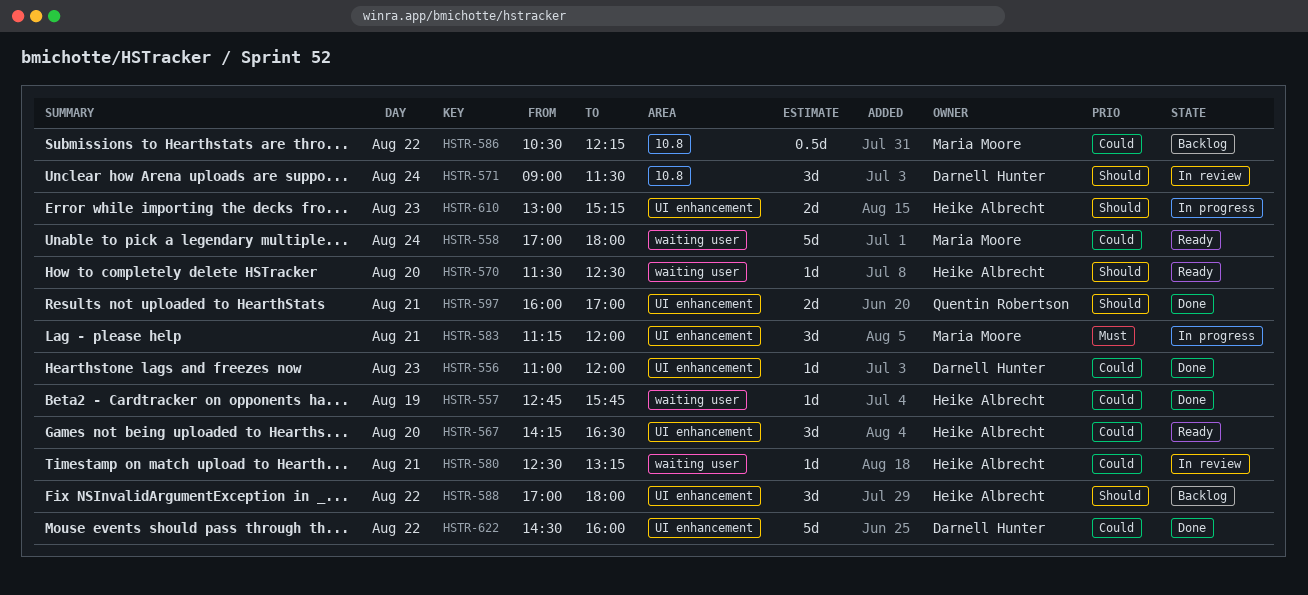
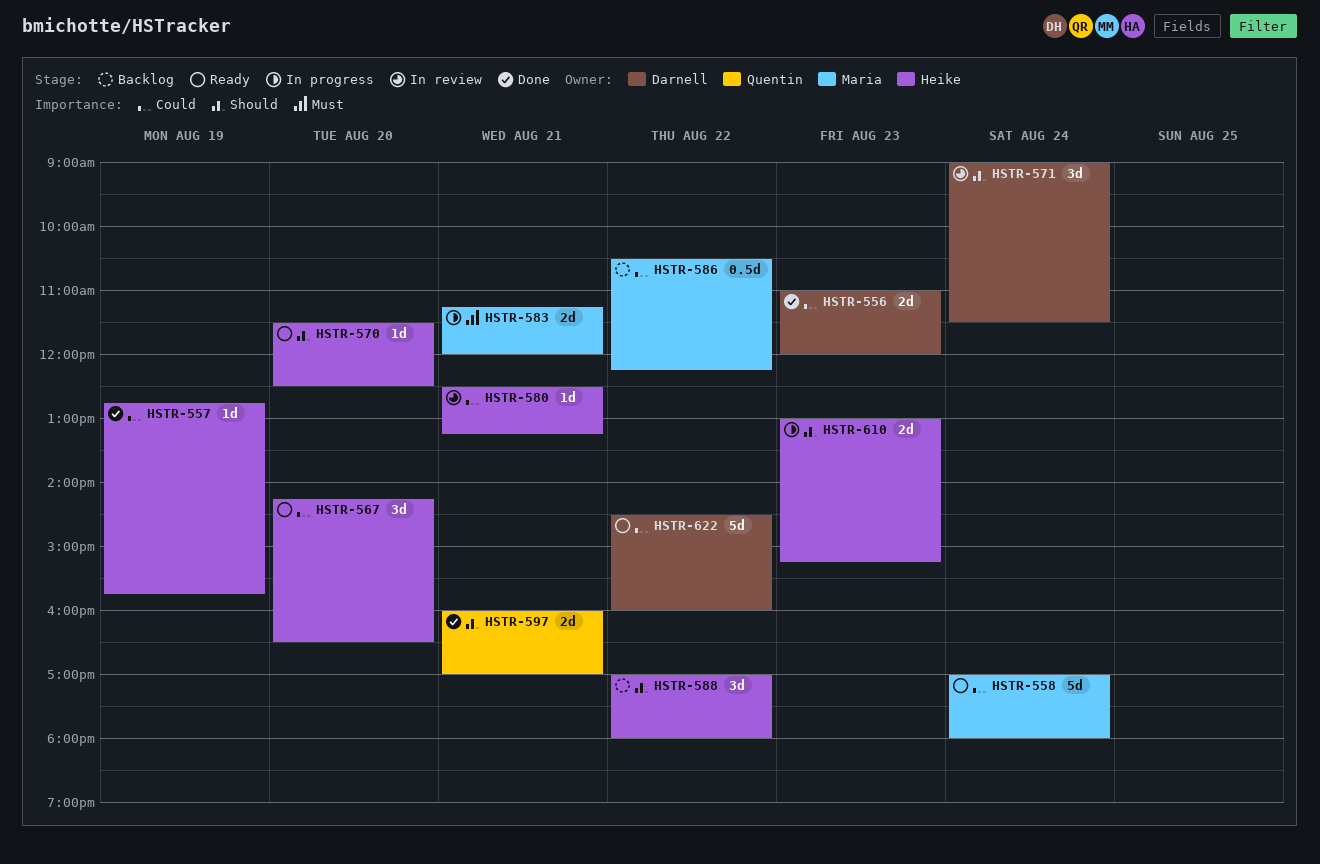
HSTR-556, estimate: 1d -> 2d
HSTR-583, estimate: 3d -> 2d
HSTR-622, status: Done -> Ready

